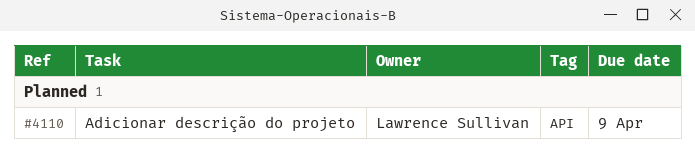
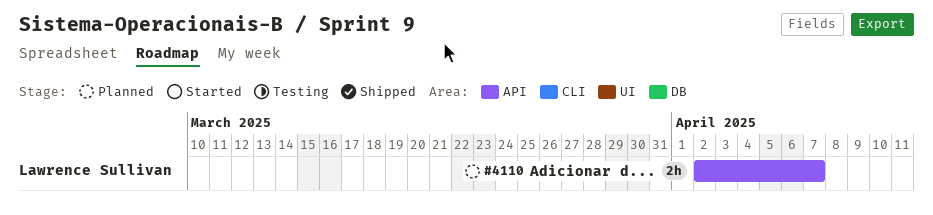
#4110, due: Apr 9 -> Apr 7

